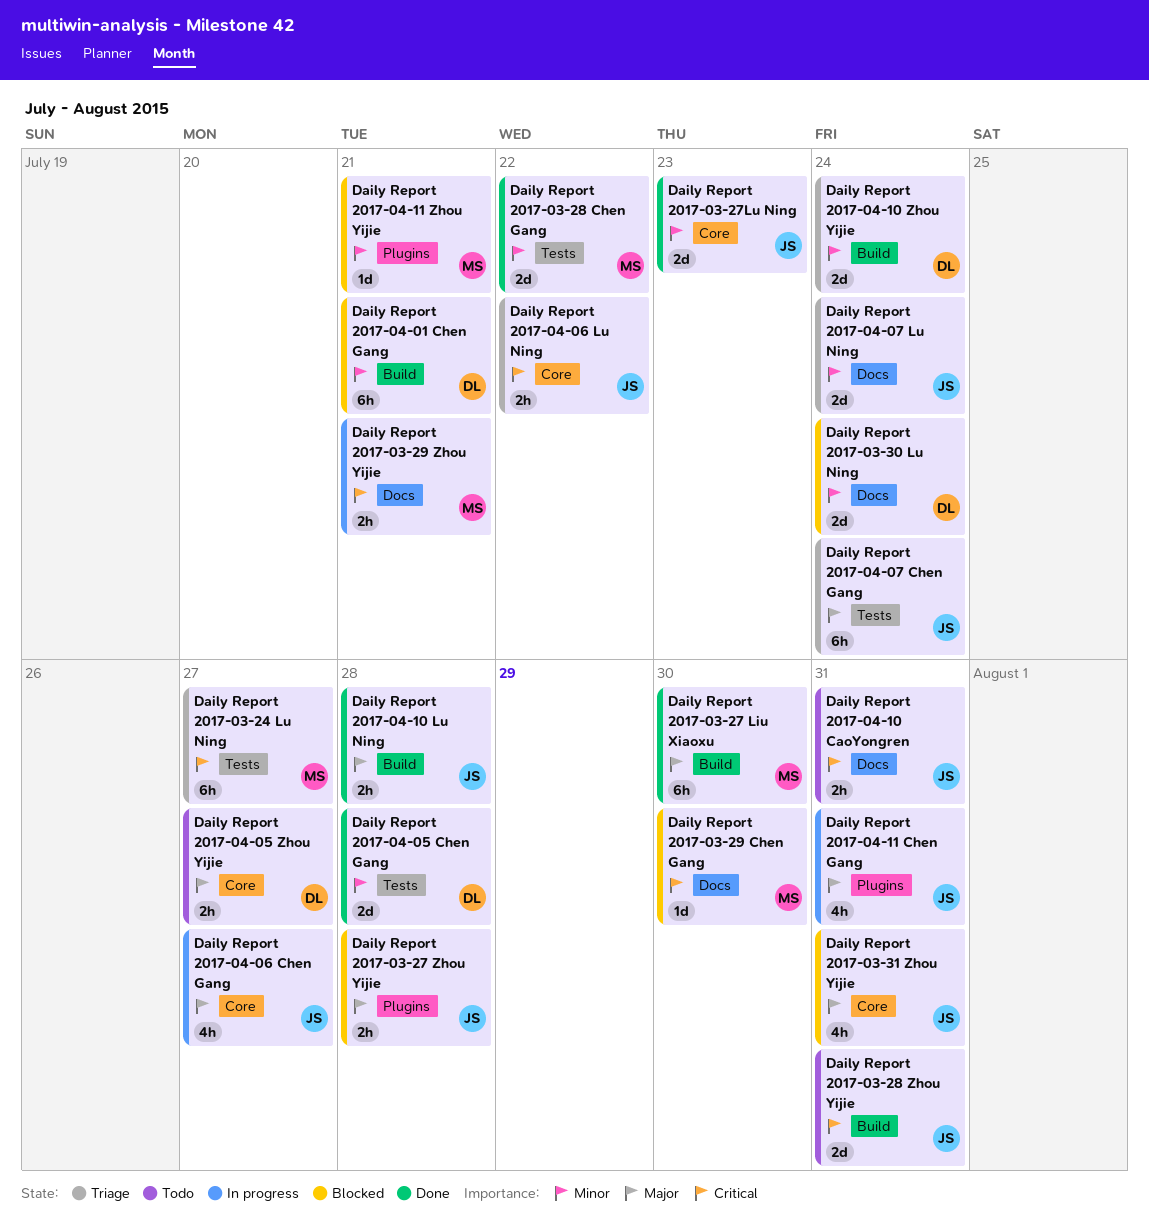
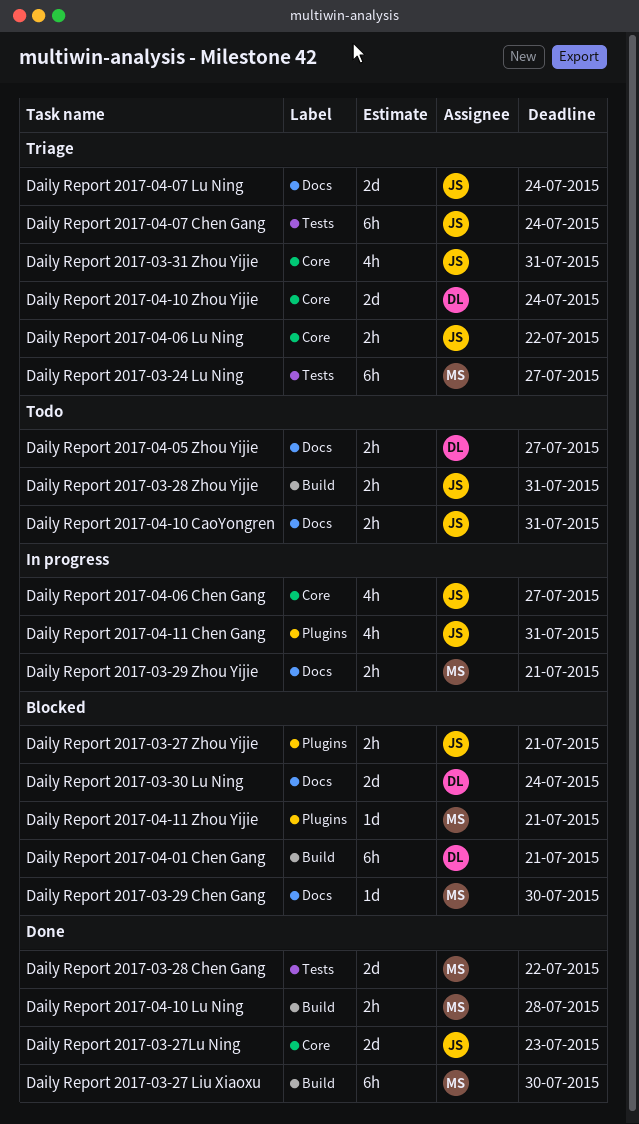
Daily Report 2017-03-27 Zhou Yijie, due: Jul 28 -> Jul 21
Daily Report 2017-03-28 Zhou Yijie, estimate: 2d -> 2h
Daily Report 2017-03-31 Zhou Yijie, status: Blocked -> Triage
Daily Report 2017-04-05 Chen Gang: present -> none
Daily Report 2017-04-05 Zhou Yijie, label: Core -> Docs
Daily Report 2017-04-10 Lu Ning, owner: JS -> MS
Daily Report 2017-04-10 Zhou Yijie, label: Build -> Core

